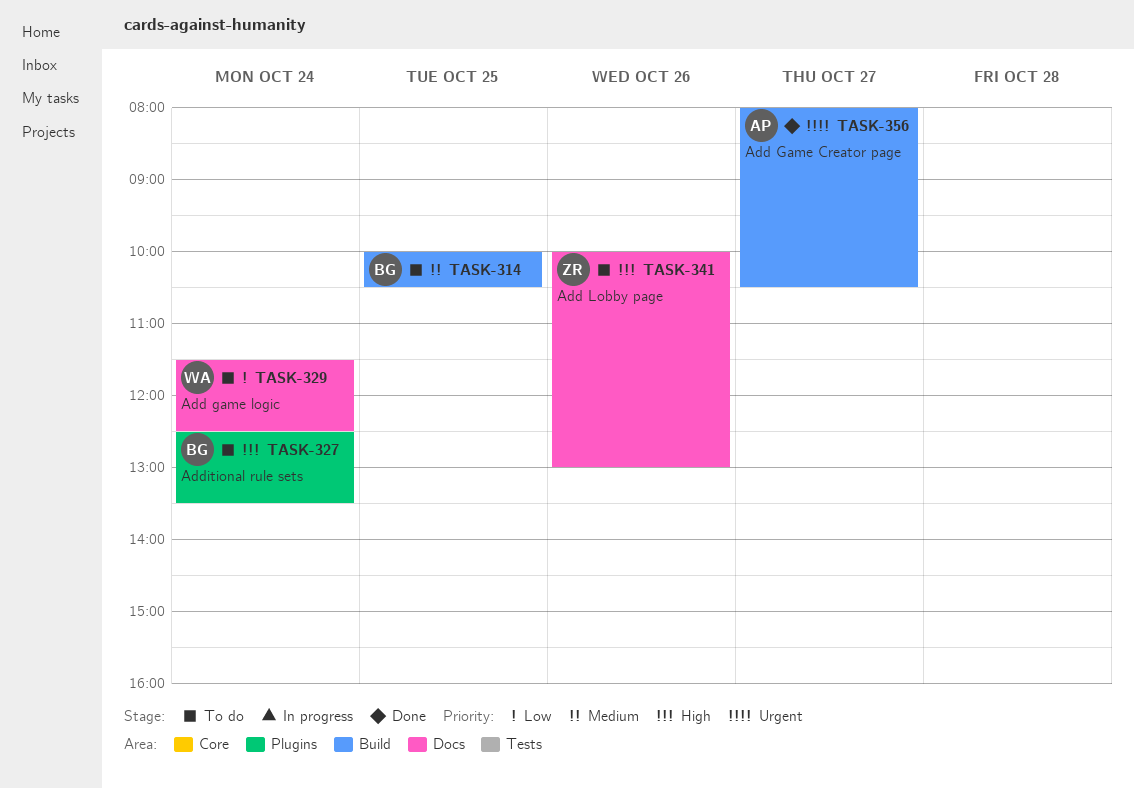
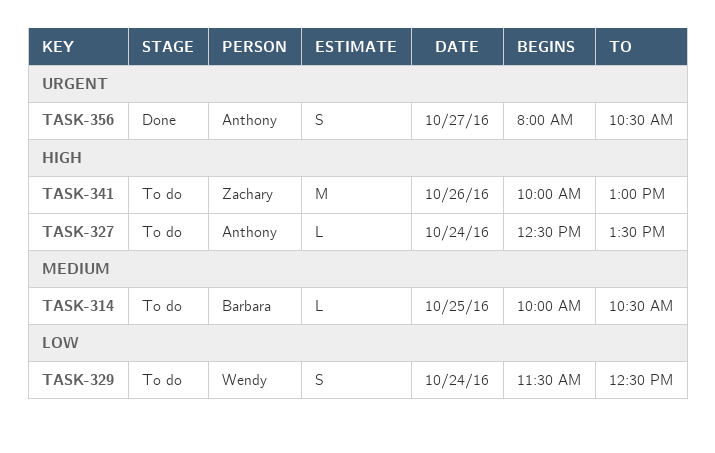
TASK-327, owner: Barbara -> Anthony

